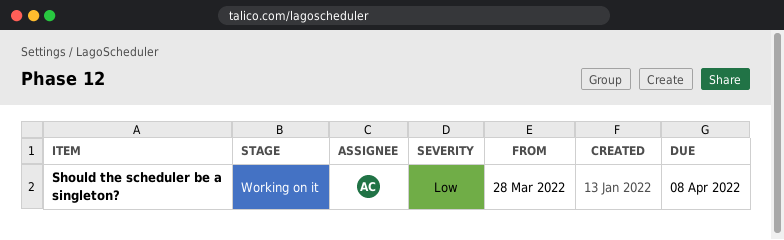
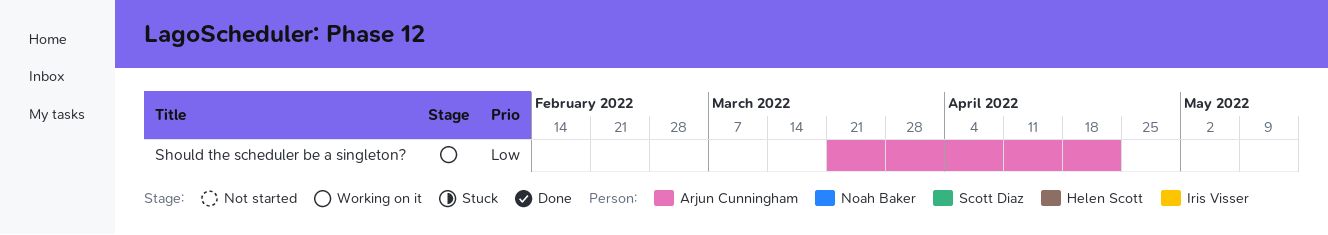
Should the scheduler be a singleton?, start: Mar 28 -> Mar 21
Should the scheduler be a singleton?, due: Apr 8 -> Apr 22

